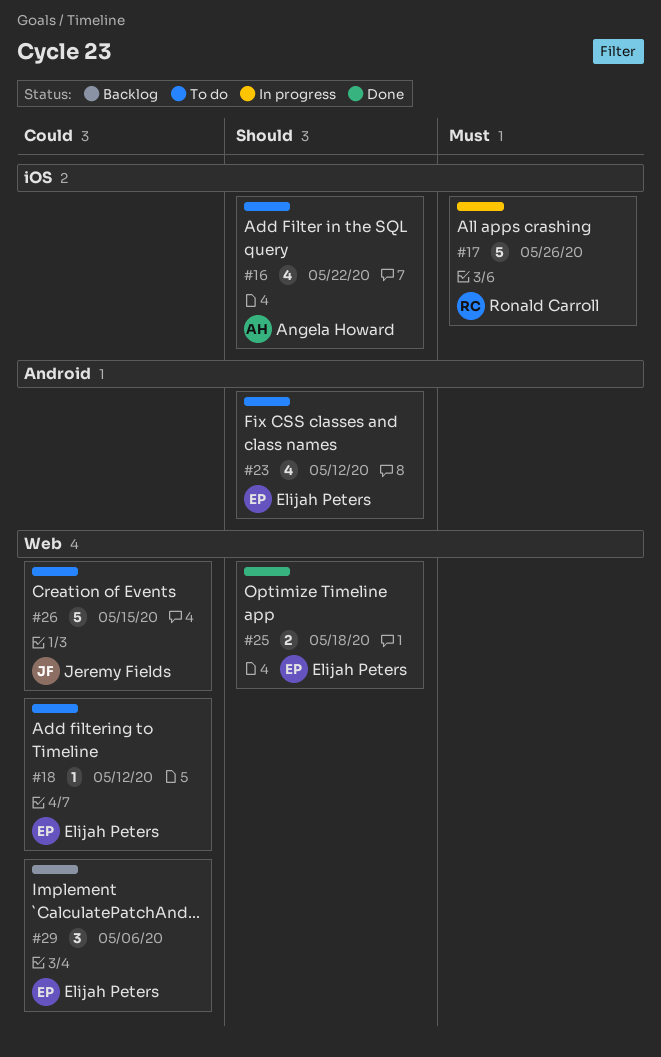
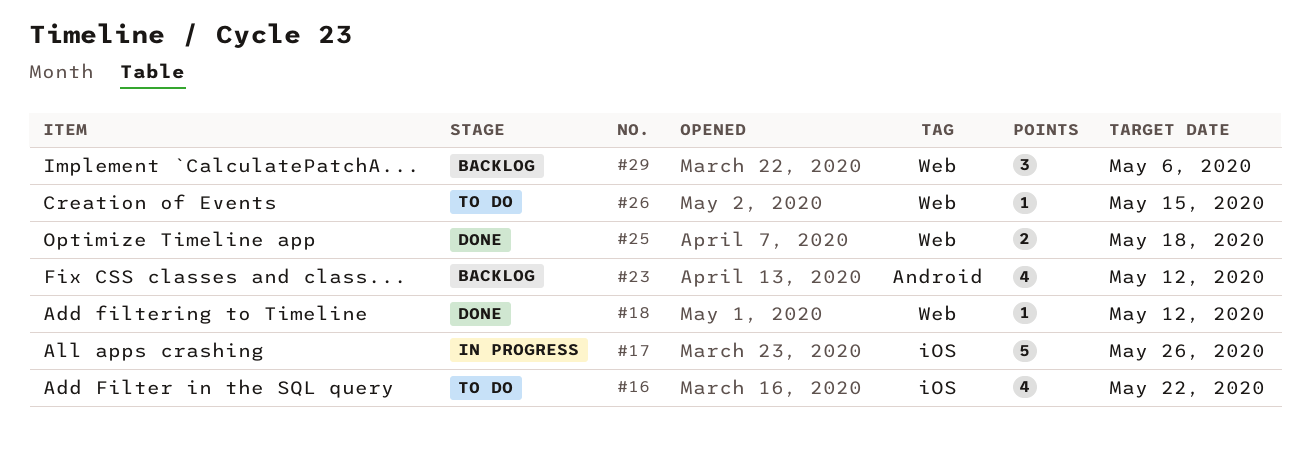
#18, status: To do -> Done
#23, status: To do -> Backlog
#26, estimate: 5 -> 1

